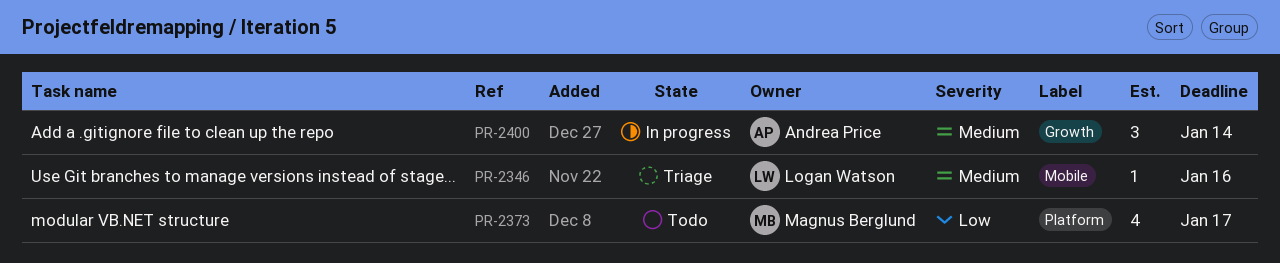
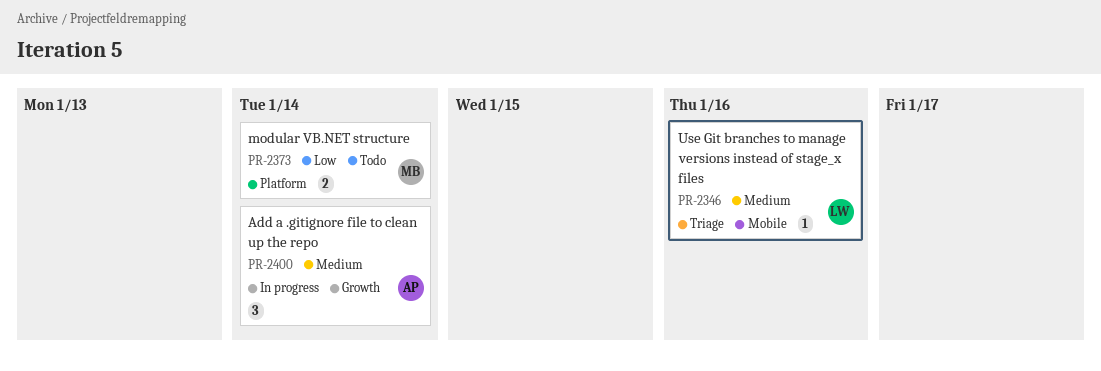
PR-2373, estimate: 4 -> 2
PR-2373, due: Jan 17 -> Jan 14

